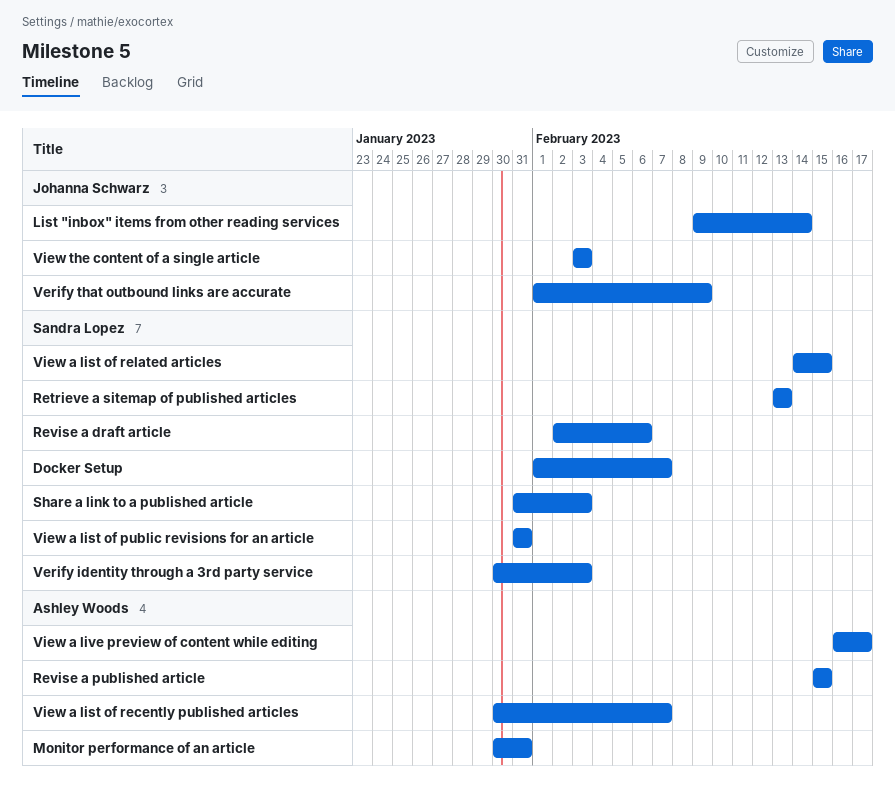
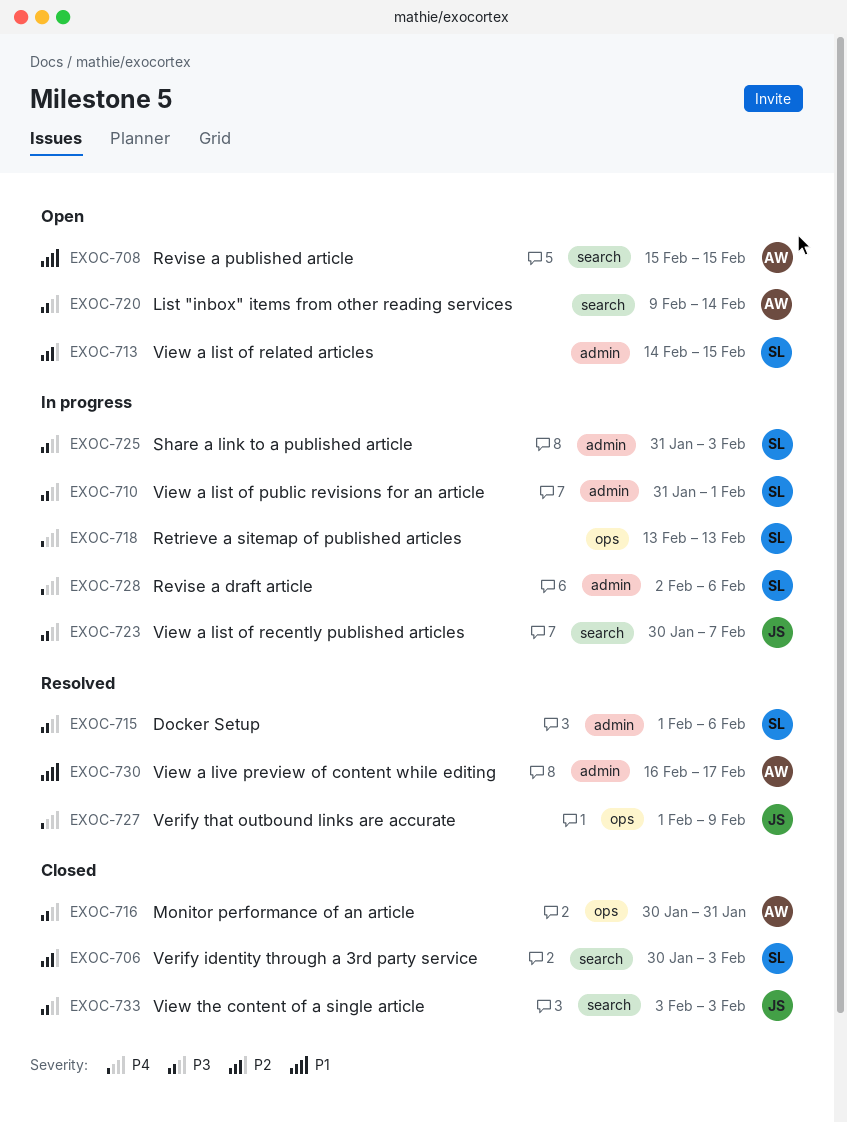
Docker Setup, due: Feb 7 -> Feb 6
List "inbox" items from other reading services, owner: Johanna Schwarz -> Ashley Woods
View a list of public revisions for an article, due: Jan 31 -> Feb 1
View a list of recently published articles, owner: Ashley Woods -> Johanna Schwarz

